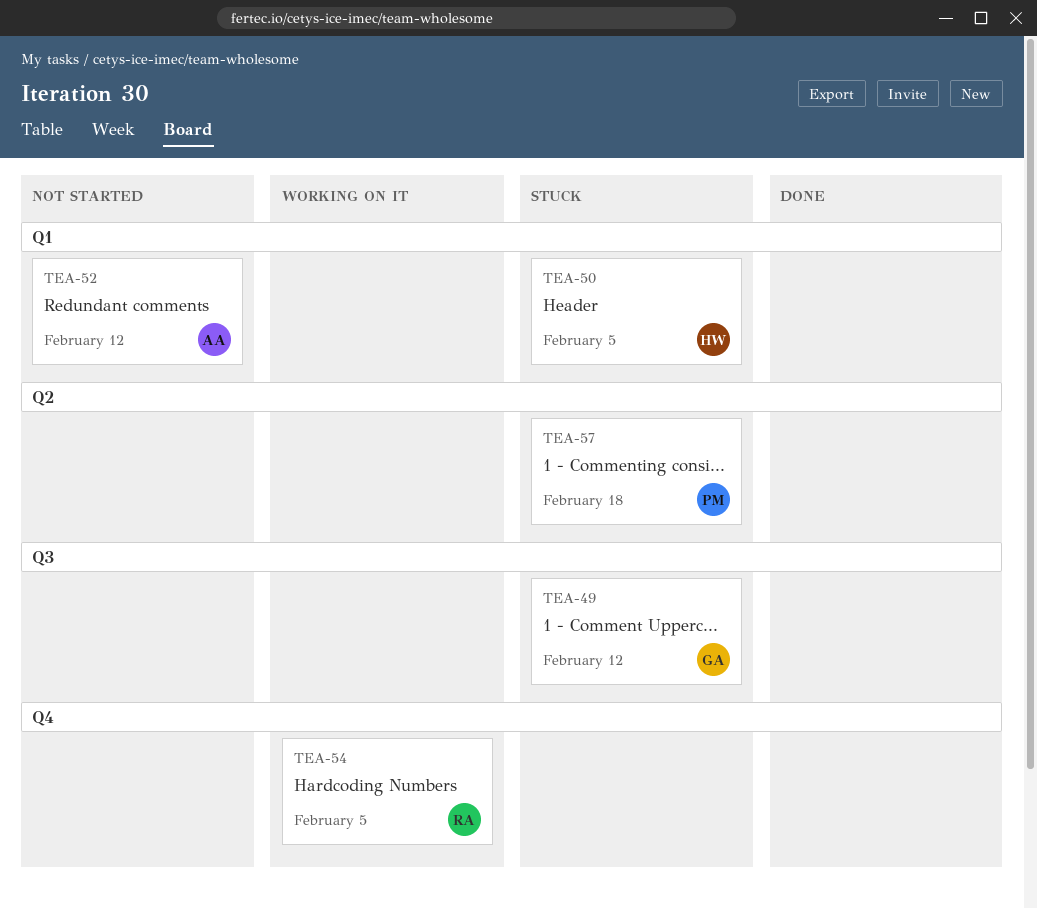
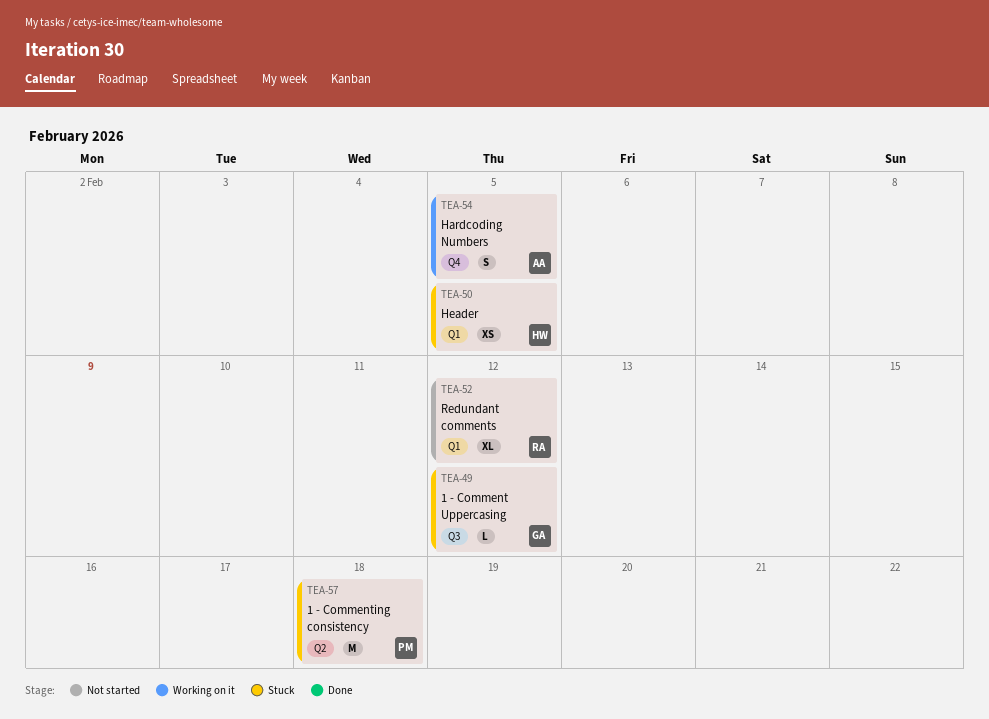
TEA-52, owner: AA -> RA
TEA-54, owner: RA -> AA

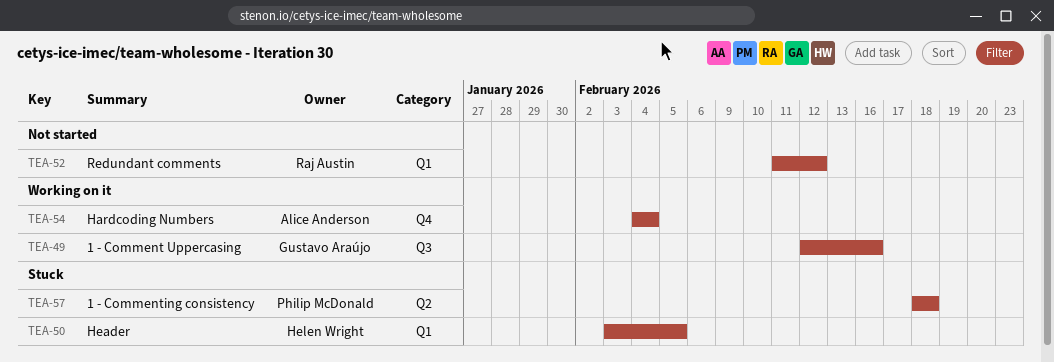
TEA-49, status: Stuck -> Working on it
TEA-49, due: Feb 12 -> Feb 16
TEA-54, due: Feb 5 -> Feb 4

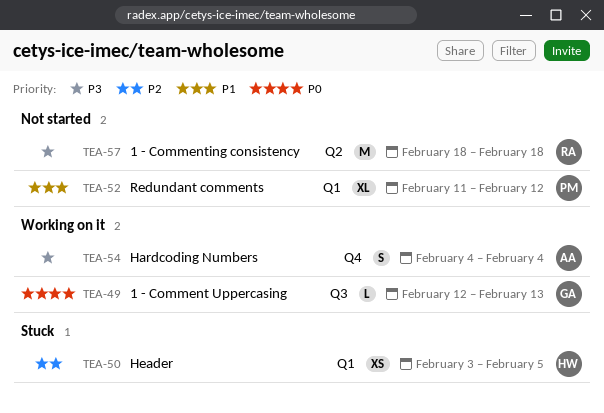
TEA-49, due: Feb 16 -> Feb 13
TEA-52, owner: Raj Austin -> Philip McDonald
TEA-57, status: Stuck -> Not started
TEA-57, owner: Philip McDonald -> Raj Austin

